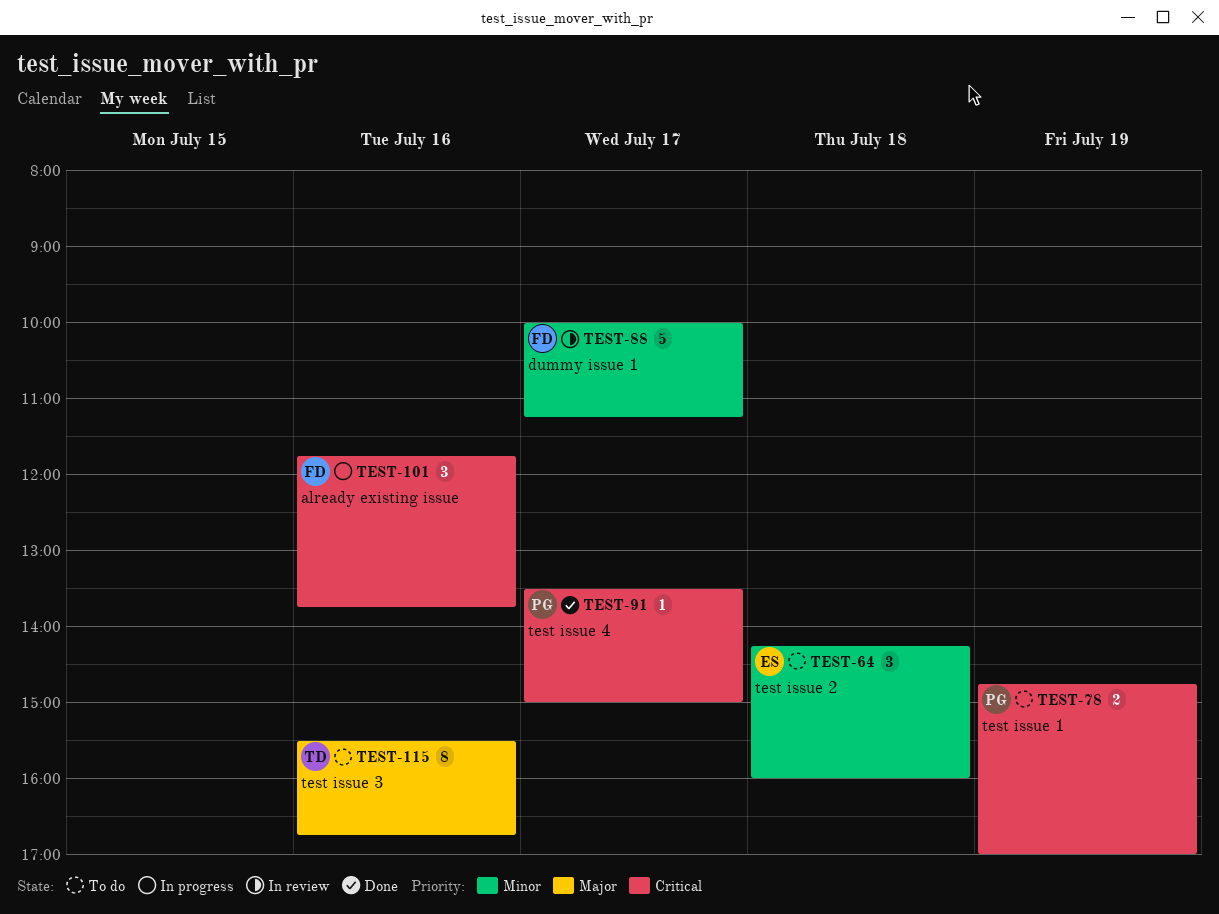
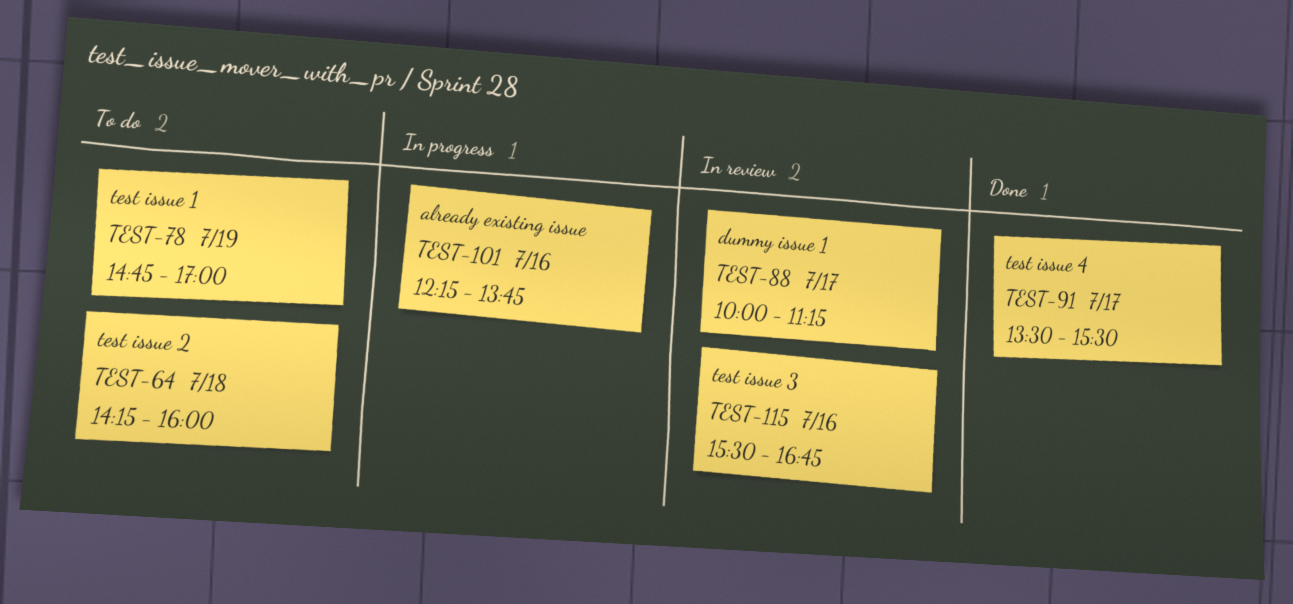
TEST-91, ends: 15:00 -> 15:30
TEST-101, begins: 11:45 -> 12:15
TEST-115, status: To do -> In review

